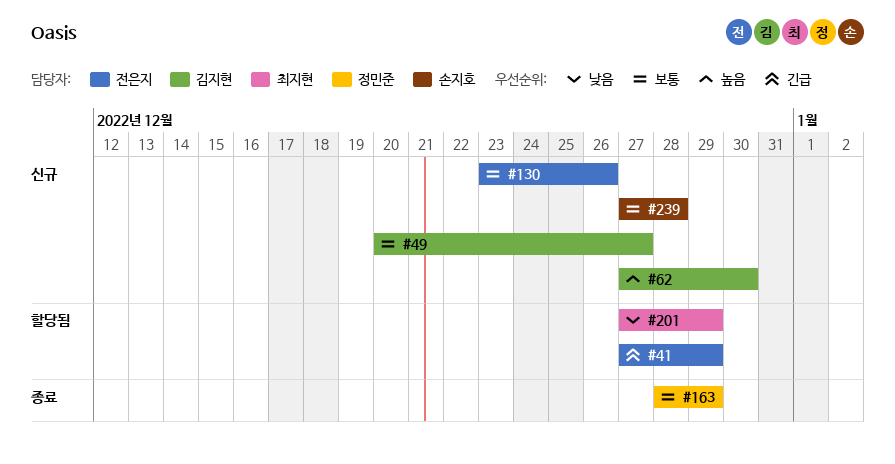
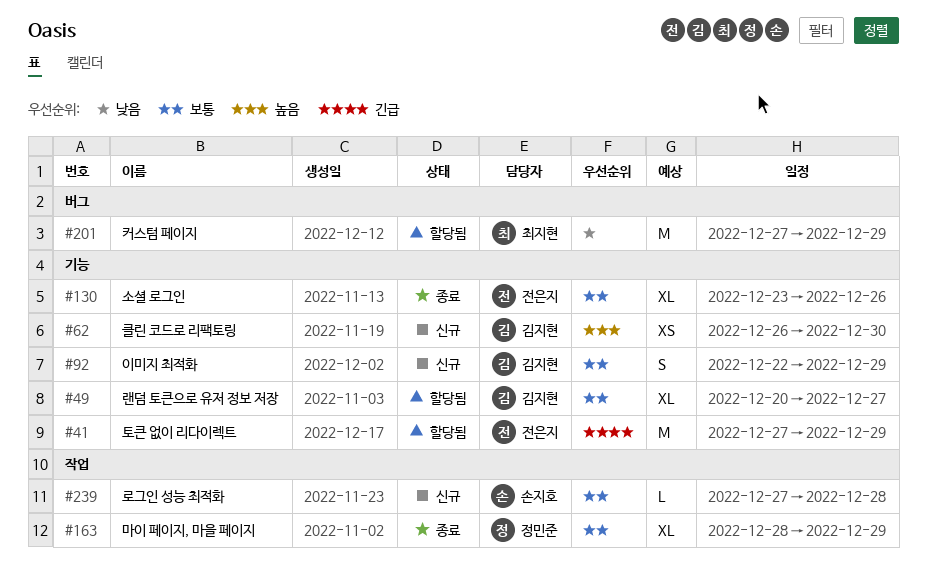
#49, status: 신규 -> 할당됨
#62, start: Dec 27 -> Dec 26
#92: none -> present
#130, status: 신규 -> 종료

